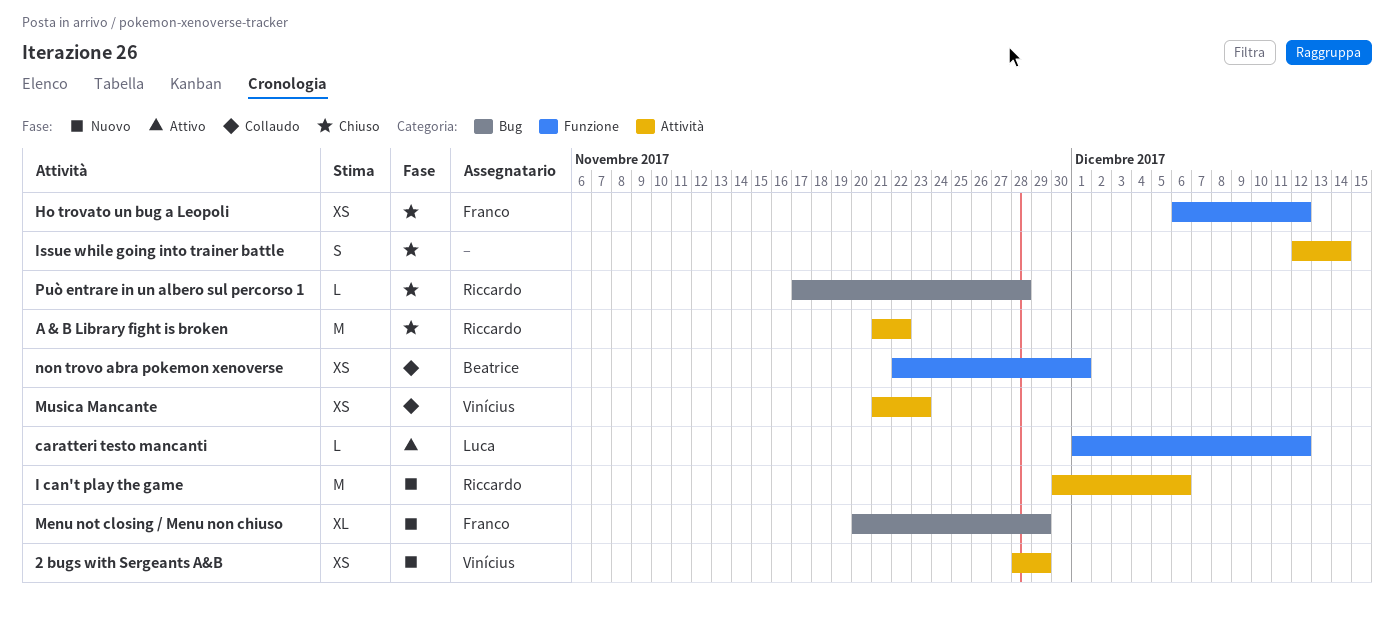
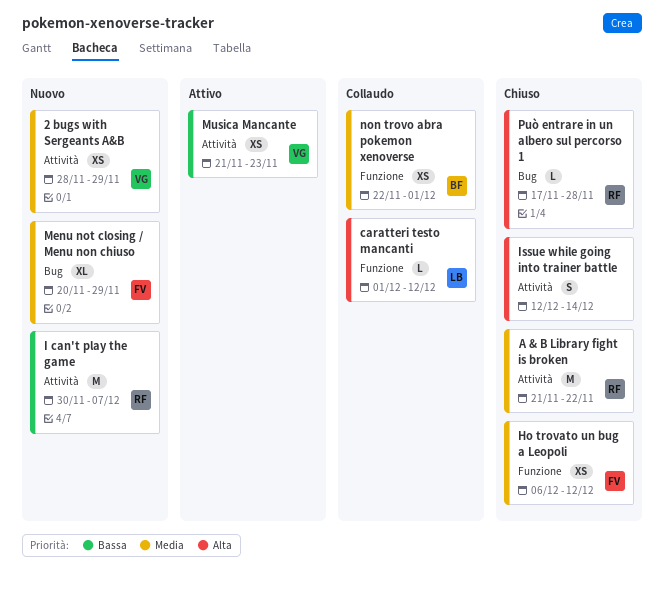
caratteri testo mancanti, status: Attivo -> Collaudo
I can't play the game, due: Dec 6 -> Dec 7
Musica Mancante, status: Collaudo -> Attivo

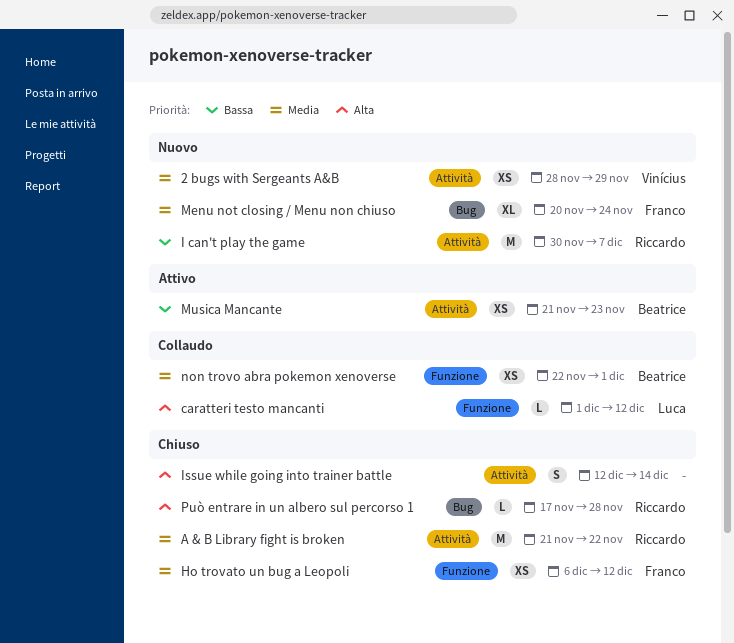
Menu not closing / Menu non chiuso, due: Nov 29 -> Nov 24
Musica Mancante, owner: Vinícius -> Beatrice

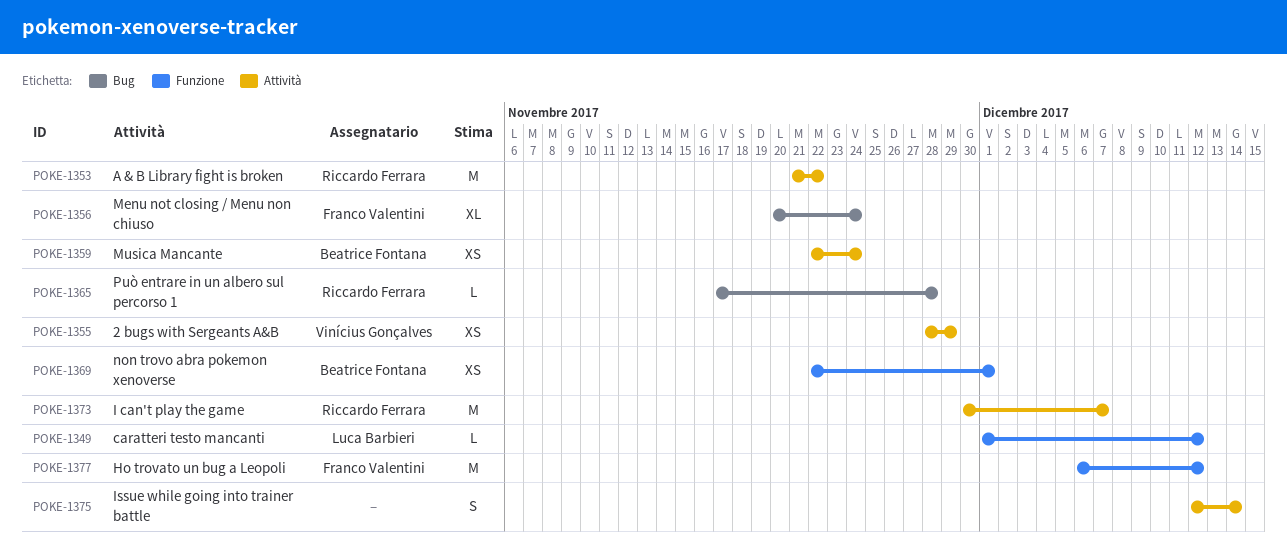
Ho trovato un bug a Leopoli, estimate: XS -> M
Musica Mancante, start: Nov 21 -> Nov 22
Musica Mancante, due: Nov 23 -> Nov 24

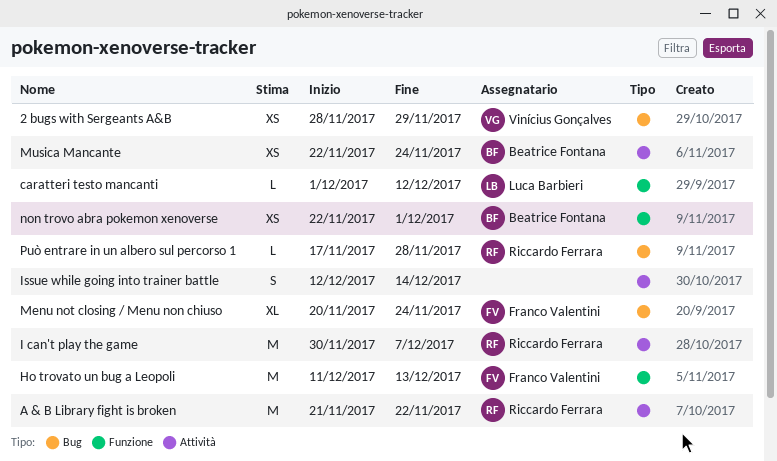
2 bugs with Sergeants A&B, label: Attività -> Bug
Ho trovato un bug a Leopoli, start: Dec 6 -> Dec 11
Ho trovato un bug a Leopoli, due: Dec 12 -> Dec 13

